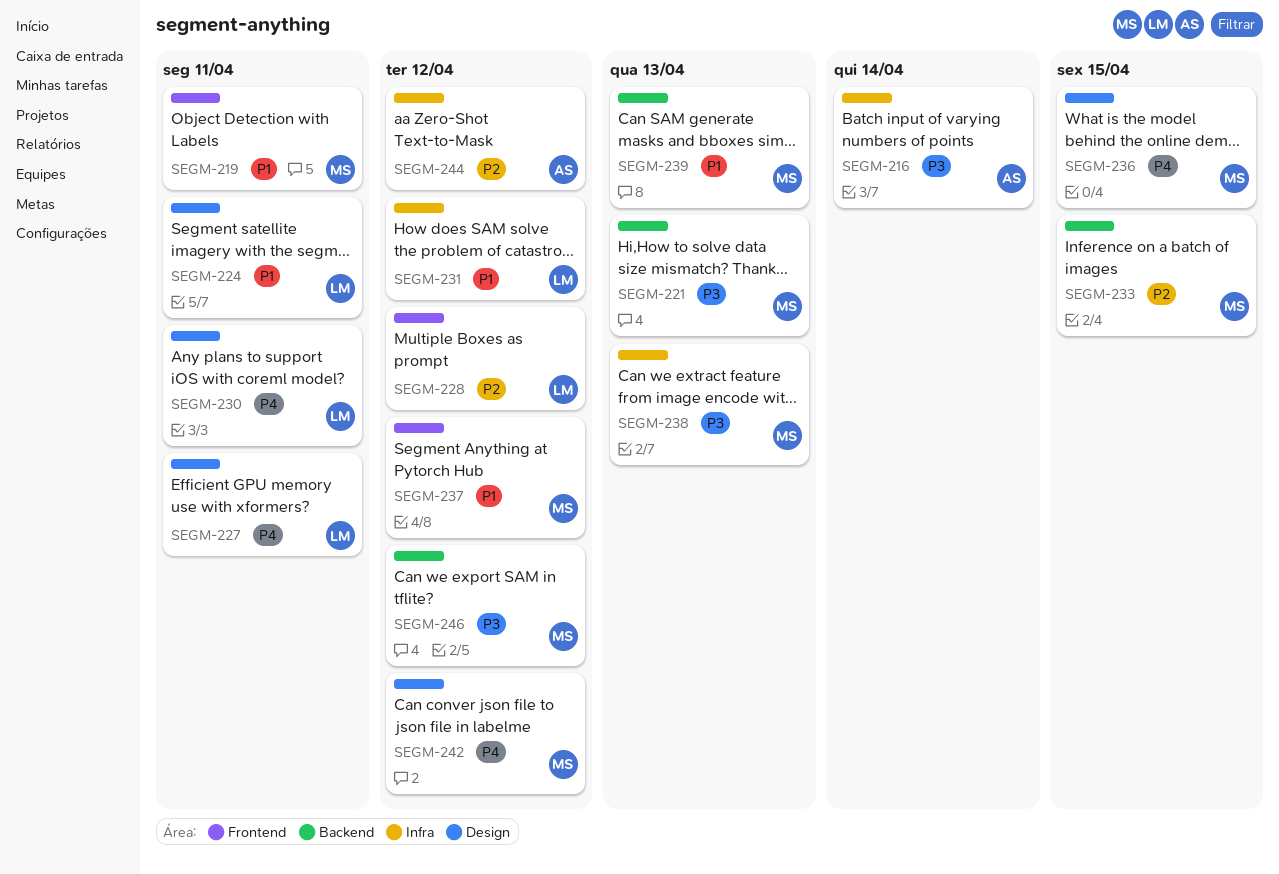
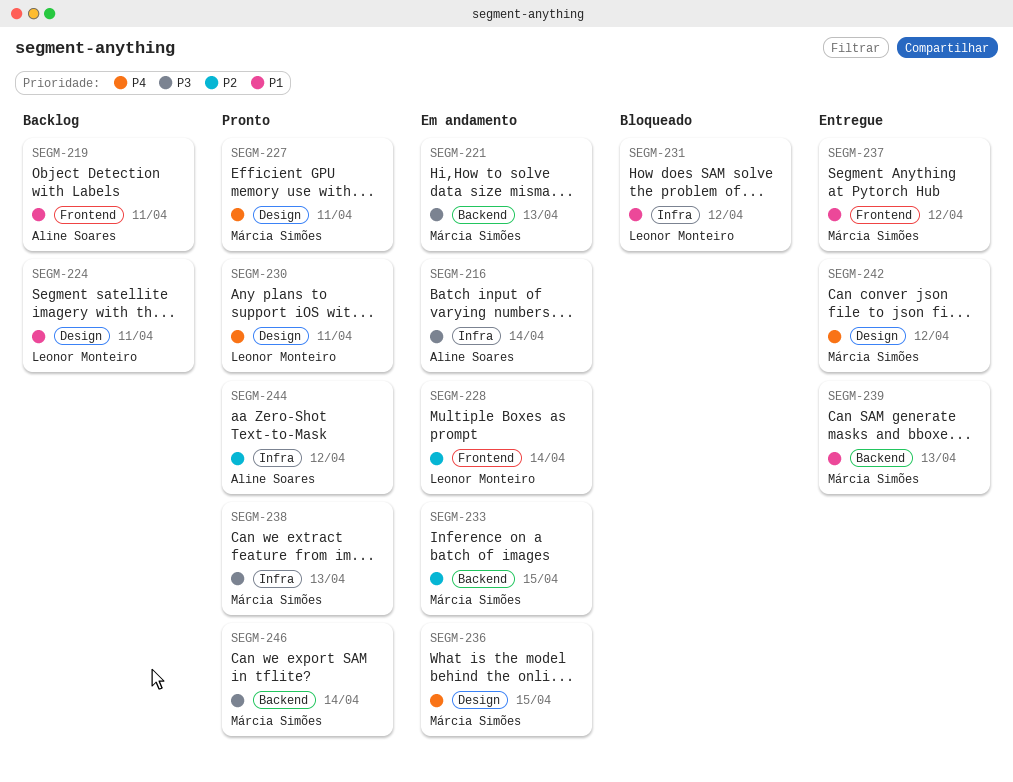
SEGM-219, owner: Márcia Simões -> Aline Soares
SEGM-227, owner: Leonor Monteiro -> Márcia Simões
SEGM-228, due: Apr 12 -> Apr 14
SEGM-246, due: Apr 12 -> Apr 14

